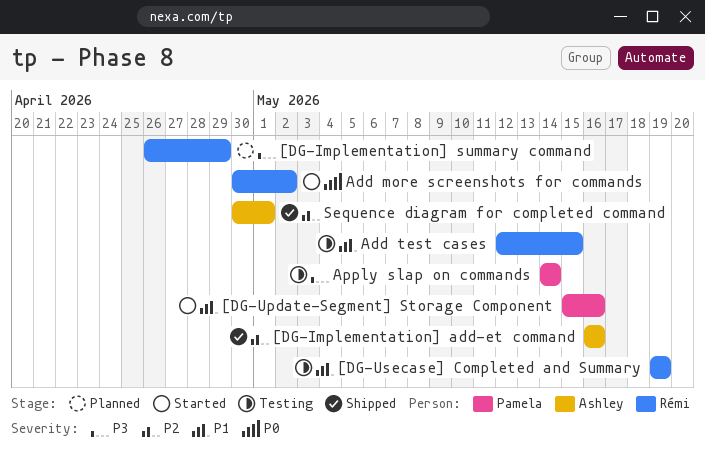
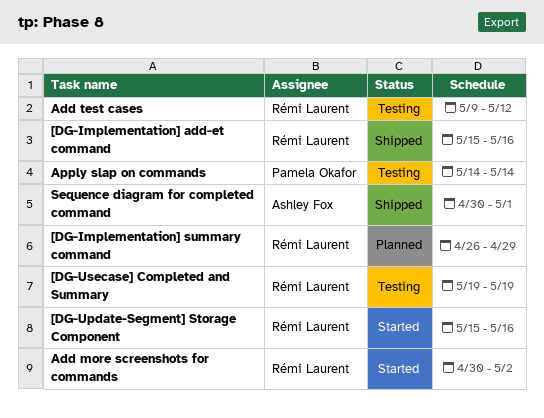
[DG-Implementation] add-et command, owner: Ashley Fox -> Rémi Laurent
[DG-Implementation] add-et command, start: May 16 -> May 15
[DG-Update-Segment] Storage Component, owner: Pamela Okafor -> Rémi Laurent
Add test cases, start: May 12 -> May 9
Add test cases, due: May 15 -> May 12

